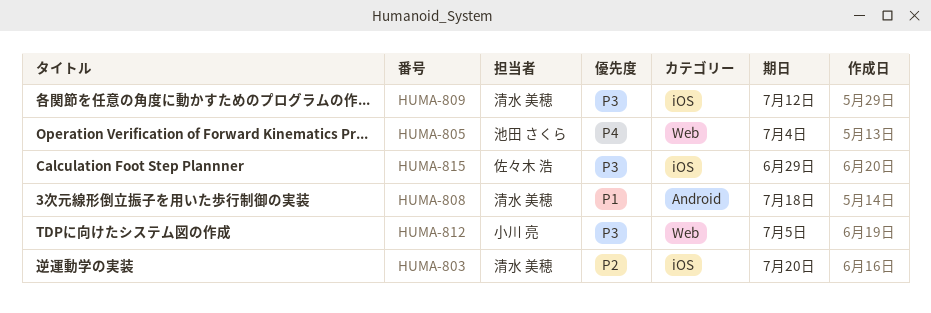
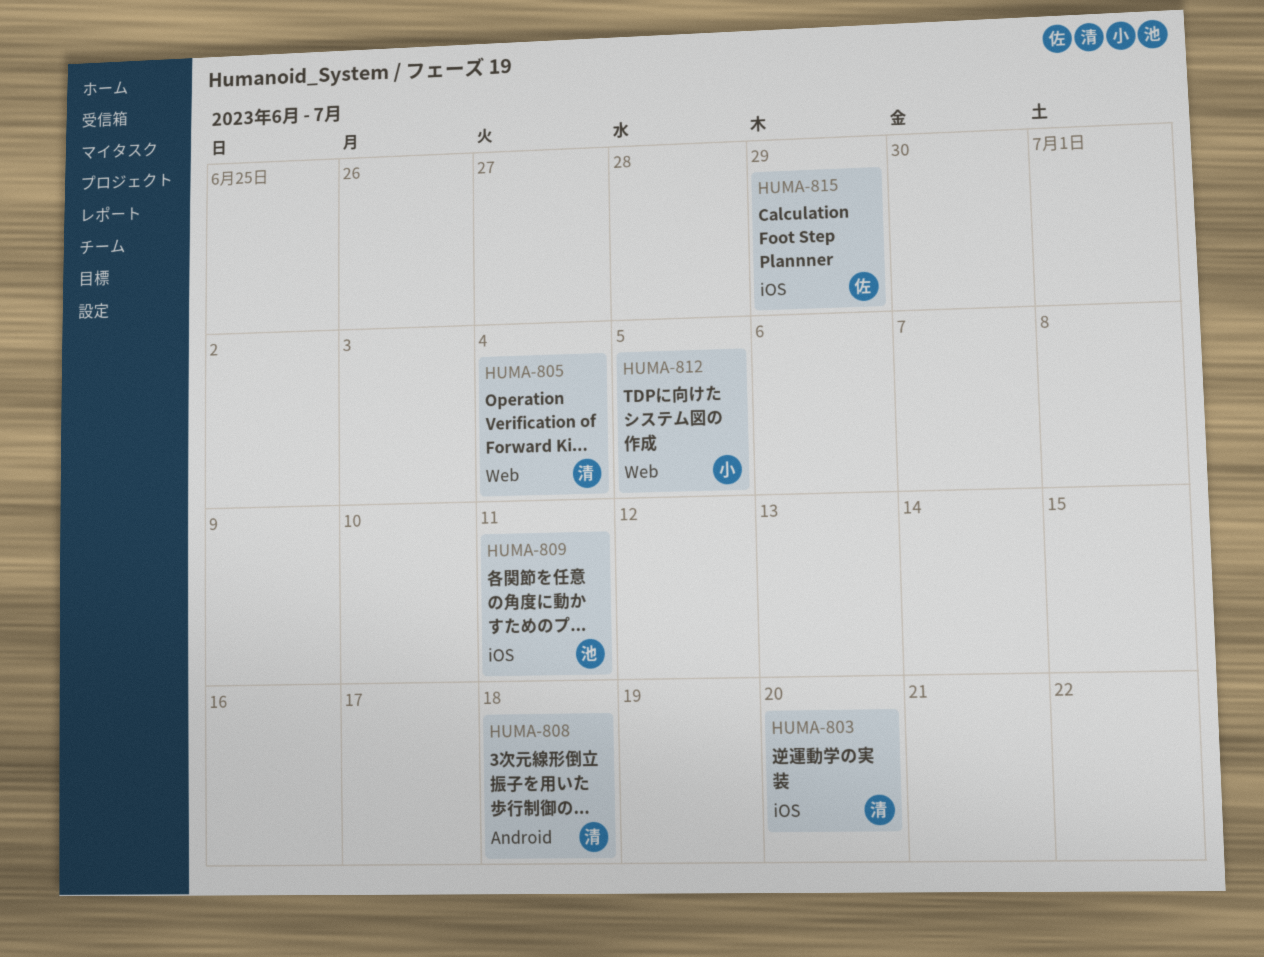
HUMA-805, owner: 池田 さくら -> 清水 美穂
HUMA-809, owner: 清水 美穂 -> 池田 さくら
HUMA-809, due: Jul 12 -> Jul 11

